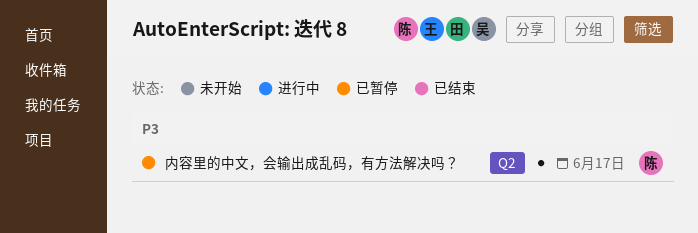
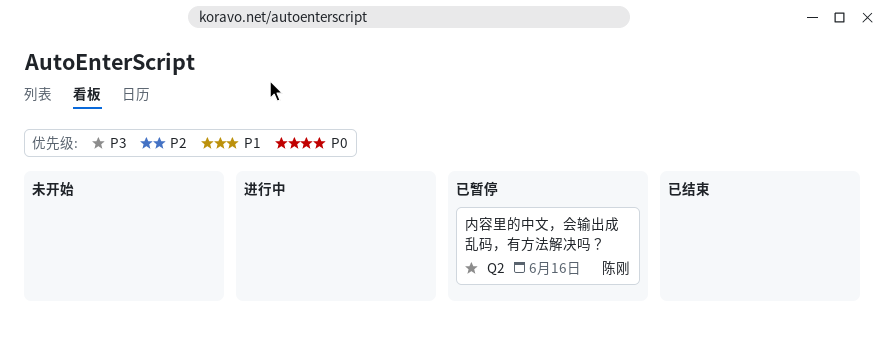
内容里的中文，会输出成乱码，有方法解决吗？, due: Jun 17 -> Jun 16

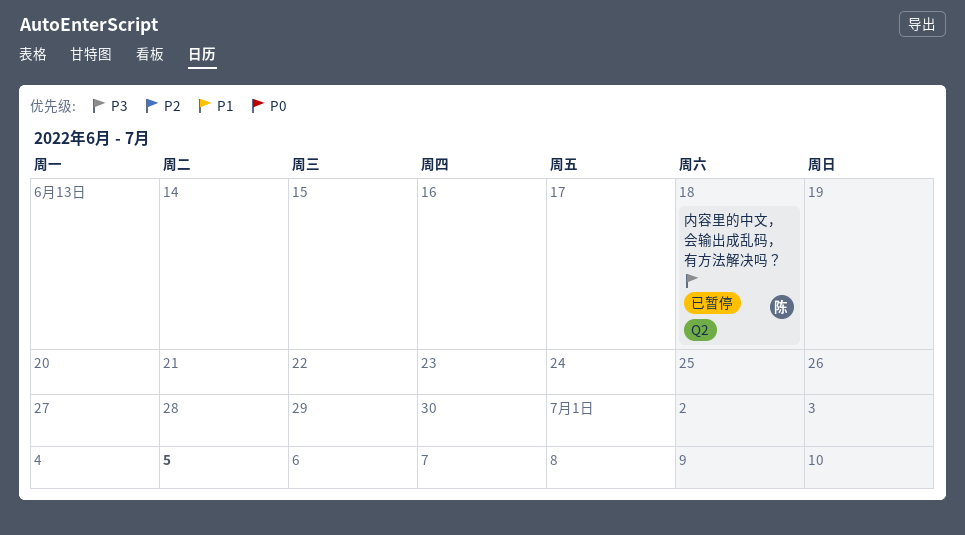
内容里的中文，会输出成乱码，有方法解决吗？, due: Jun 16 -> Jun 18

